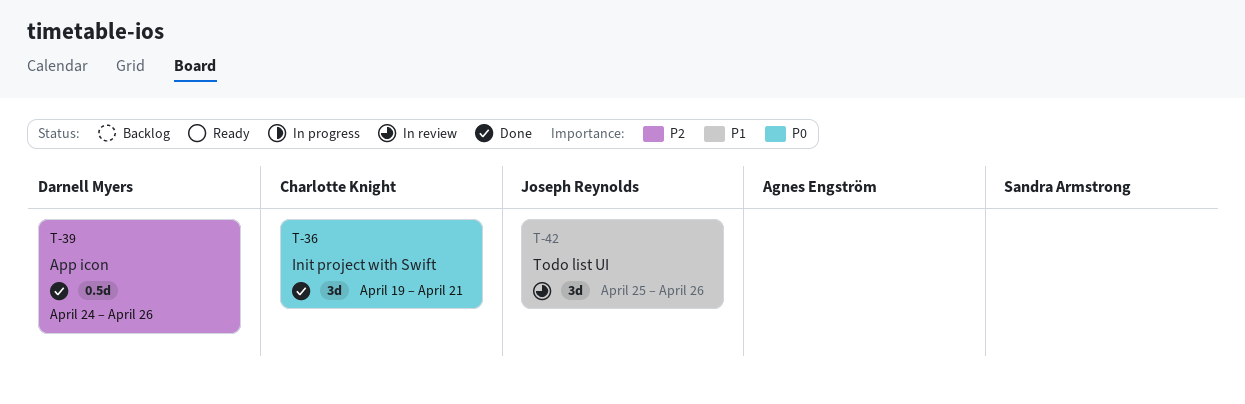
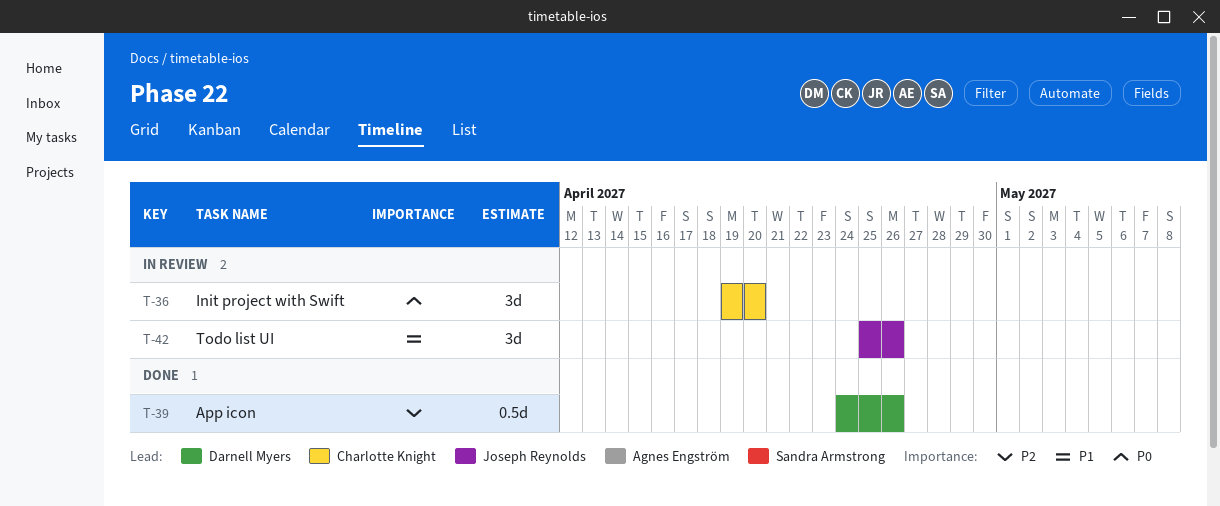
T-36, status: Done -> In review
T-36, due: Apr 21 -> Apr 20

